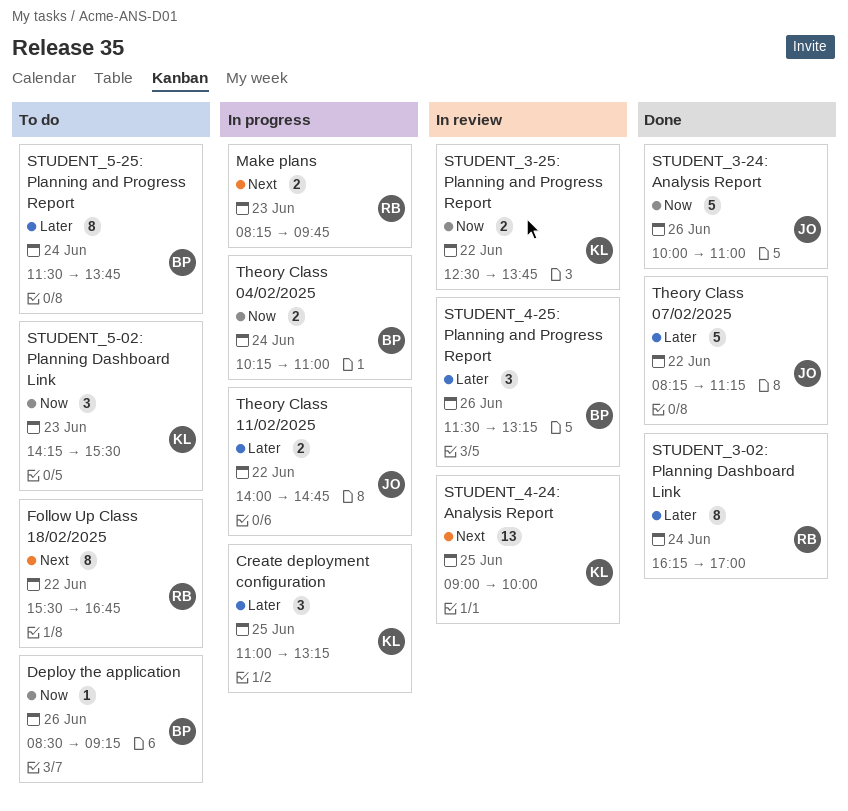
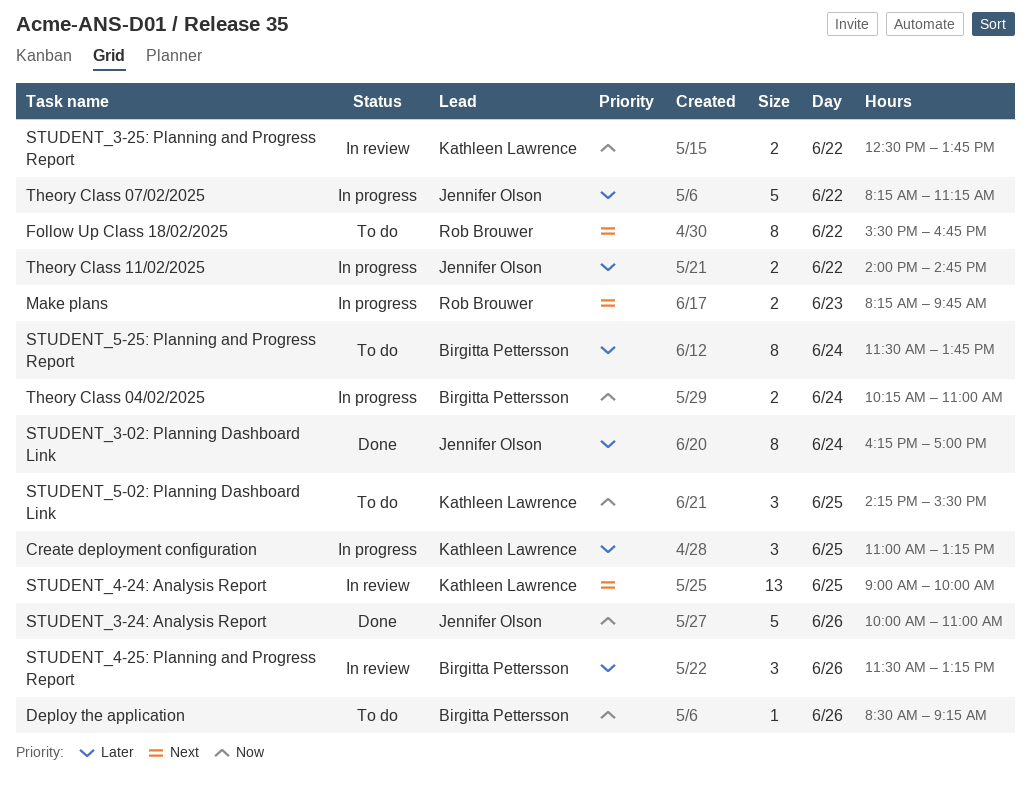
STUDENT_3-02: Planning Dashboard Link, owner: Rob Brouwer -> Jennifer Olson
STUDENT_5-02: Planning Dashboard Link, day: Jun 23 -> Jun 25
Theory Class 07/02/2025, status: Done -> In progress

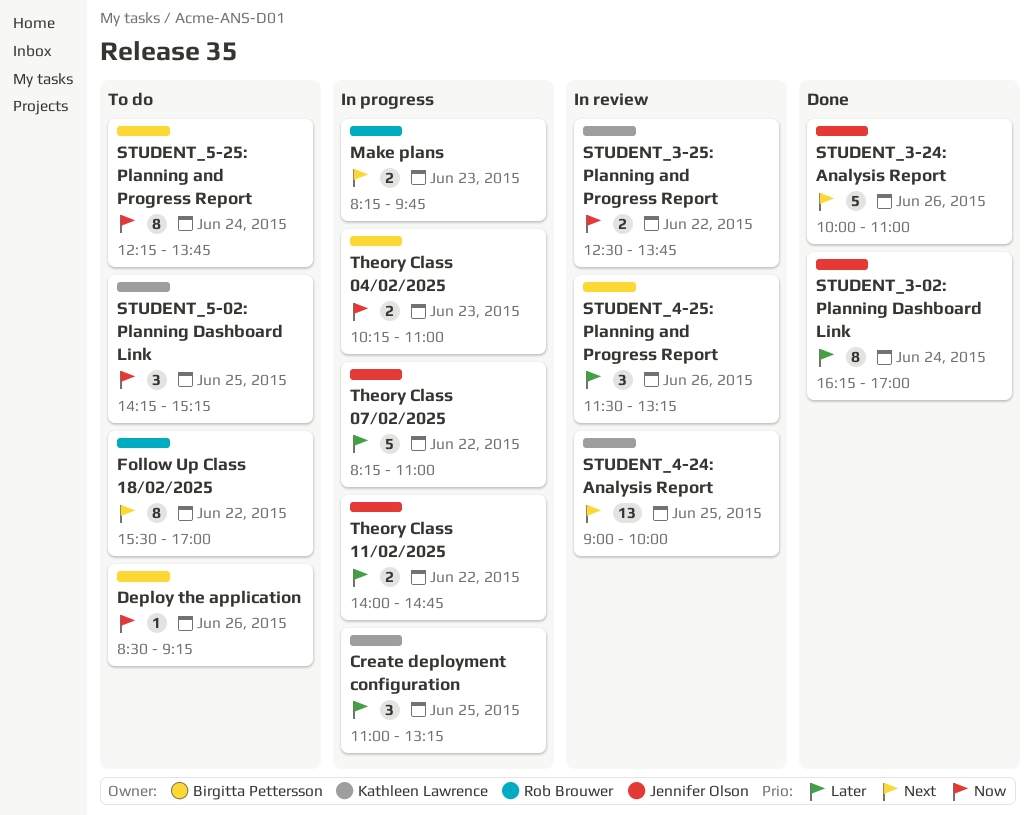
Follow Up Class 18/02/2025, ends: 16:45 -> 17:00
STUDENT_3-24: Analysis Report, priority: Now -> Next
STUDENT_5-02: Planning Dashboard Link, ends: 15:30 -> 15:15
STUDENT_5-25: Planning and Progress Report, priority: Later -> Now
STUDENT_5-25: Planning and Progress Report, begins: 11:30 -> 12:15
Theory Class 04/02/2025, day: Jun 24 -> Jun 23
Theory Class 07/02/2025, ends: 11:15 -> 11:00

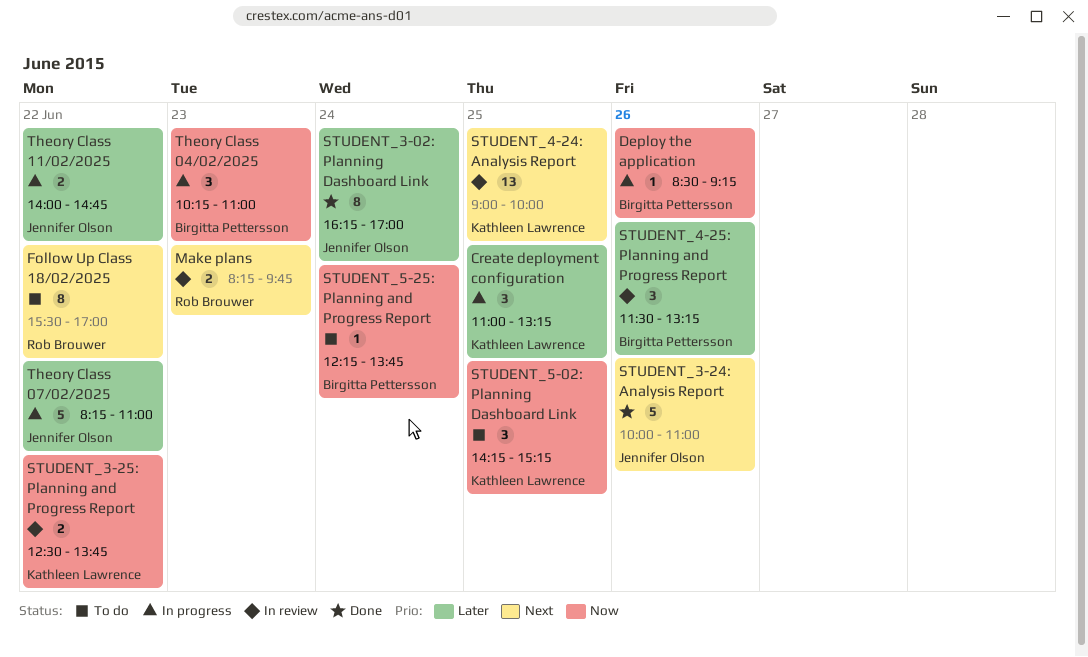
Deploy the application, status: To do -> In progress
Make plans, status: In progress -> In review
STUDENT_5-25: Planning and Progress Report, estimate: 8 -> 1
Theory Class 04/02/2025, estimate: 2 -> 3

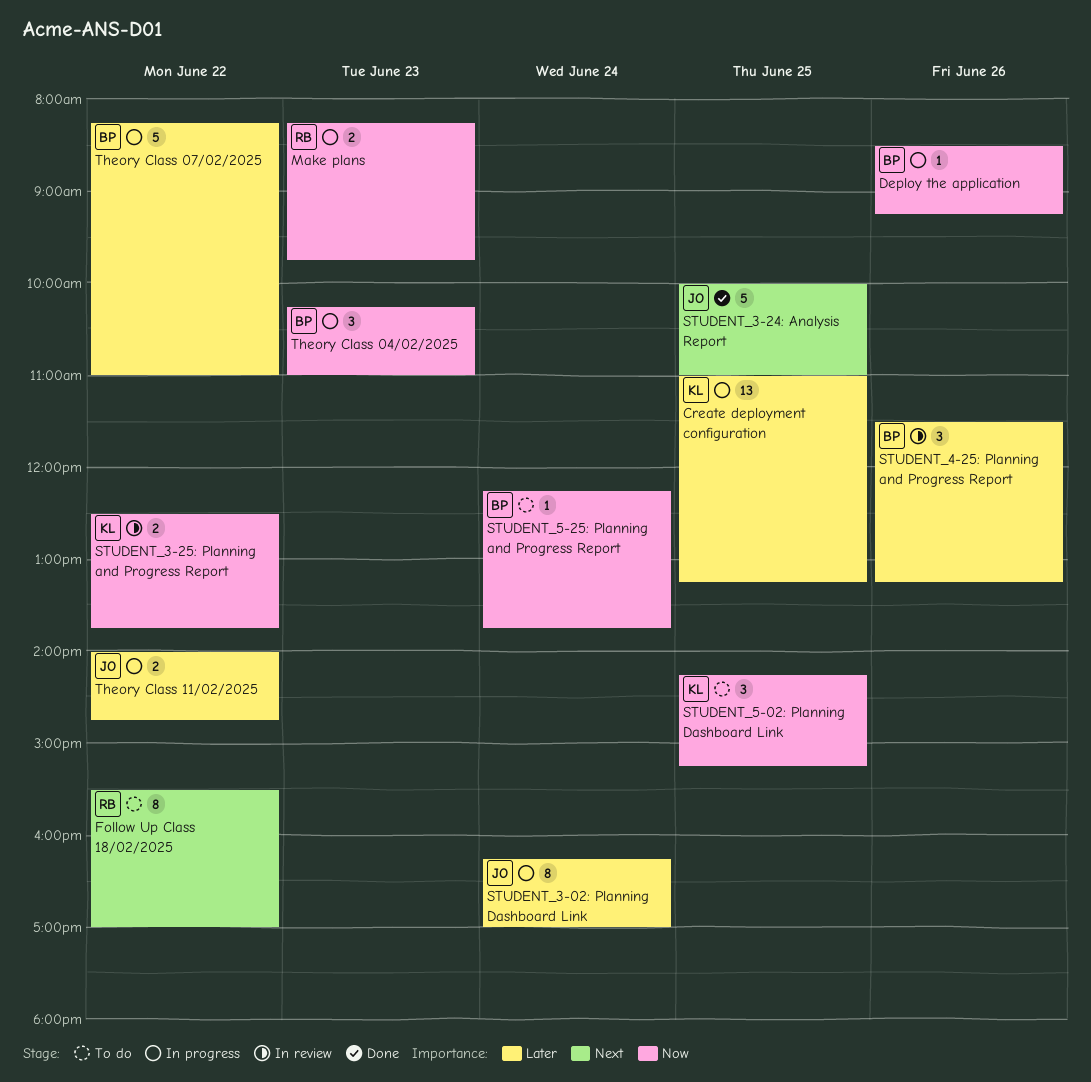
Create deployment configuration, estimate: 3 -> 13
Make plans, status: In review -> In progress
Make plans, priority: Next -> Now
STUDENT_3-02: Planning Dashboard Link, status: Done -> In progress
STUDENT_3-24: Analysis Report, day: Jun 26 -> Jun 25
STUDENT_4-24: Analysis Report: present -> none
Theory Class 07/02/2025, owner: Jennifer Olson -> Birgitta Pettersson

